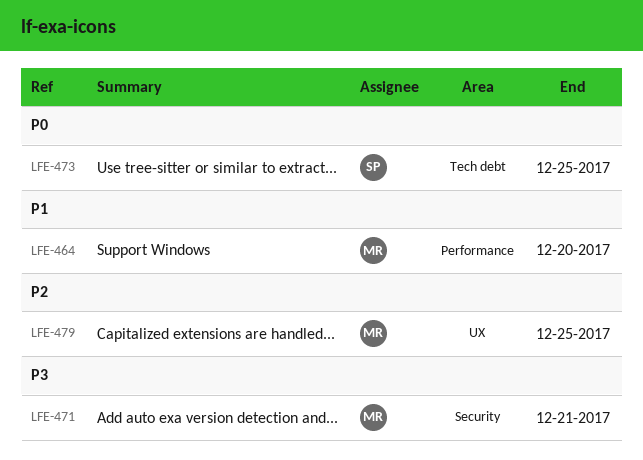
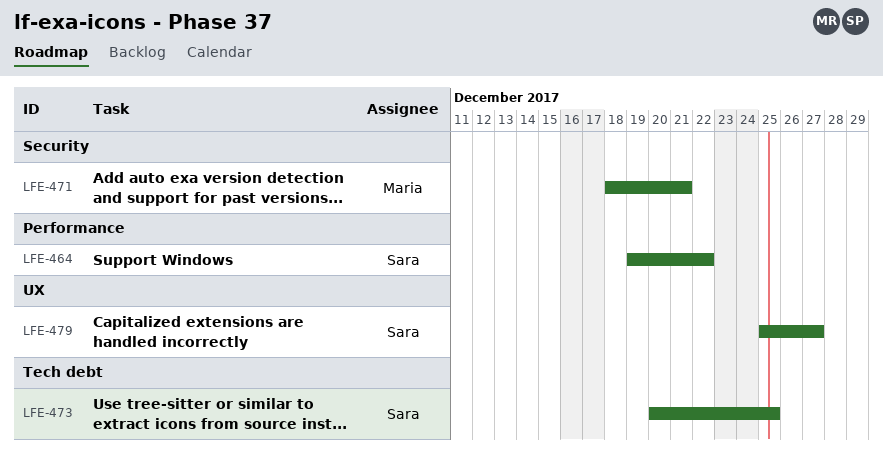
LFE-464, owner: Maria -> Sara
LFE-464, due: Dec 20 -> Dec 22
LFE-479, owner: Maria -> Sara
LFE-479, due: Dec 25 -> Dec 27

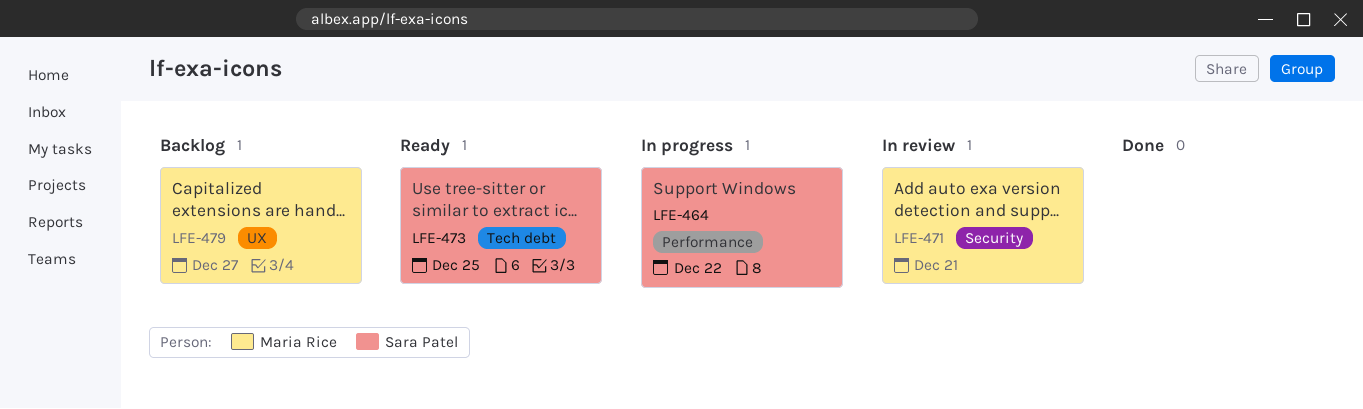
LFE-479, owner: Sara Patel -> Maria Rice

